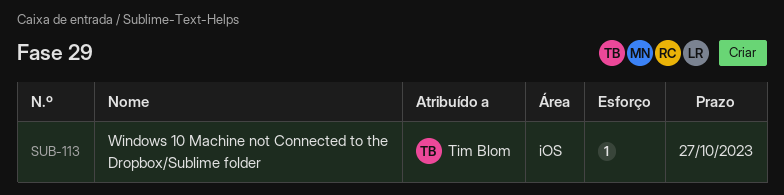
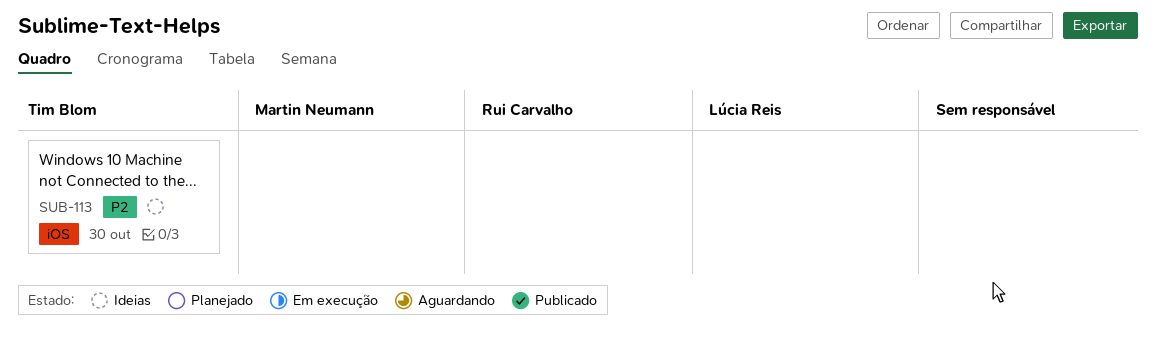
SUB-113, due: Oct 27 -> Oct 30

